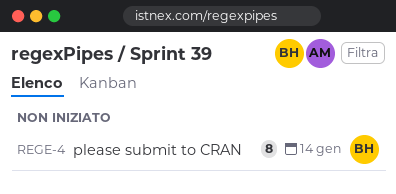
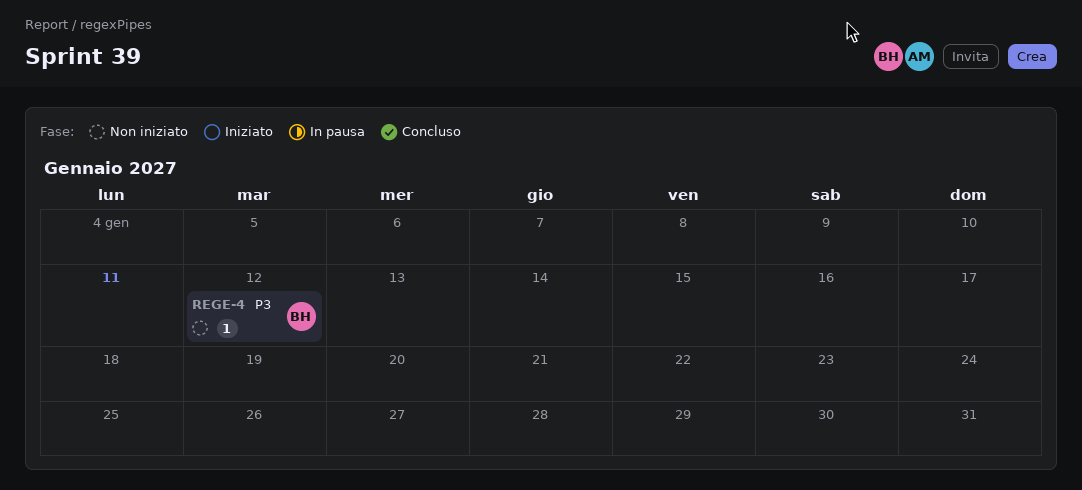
REGE-4, estimate: 8 -> 1
REGE-4, due: Jan 14 -> Jan 12

